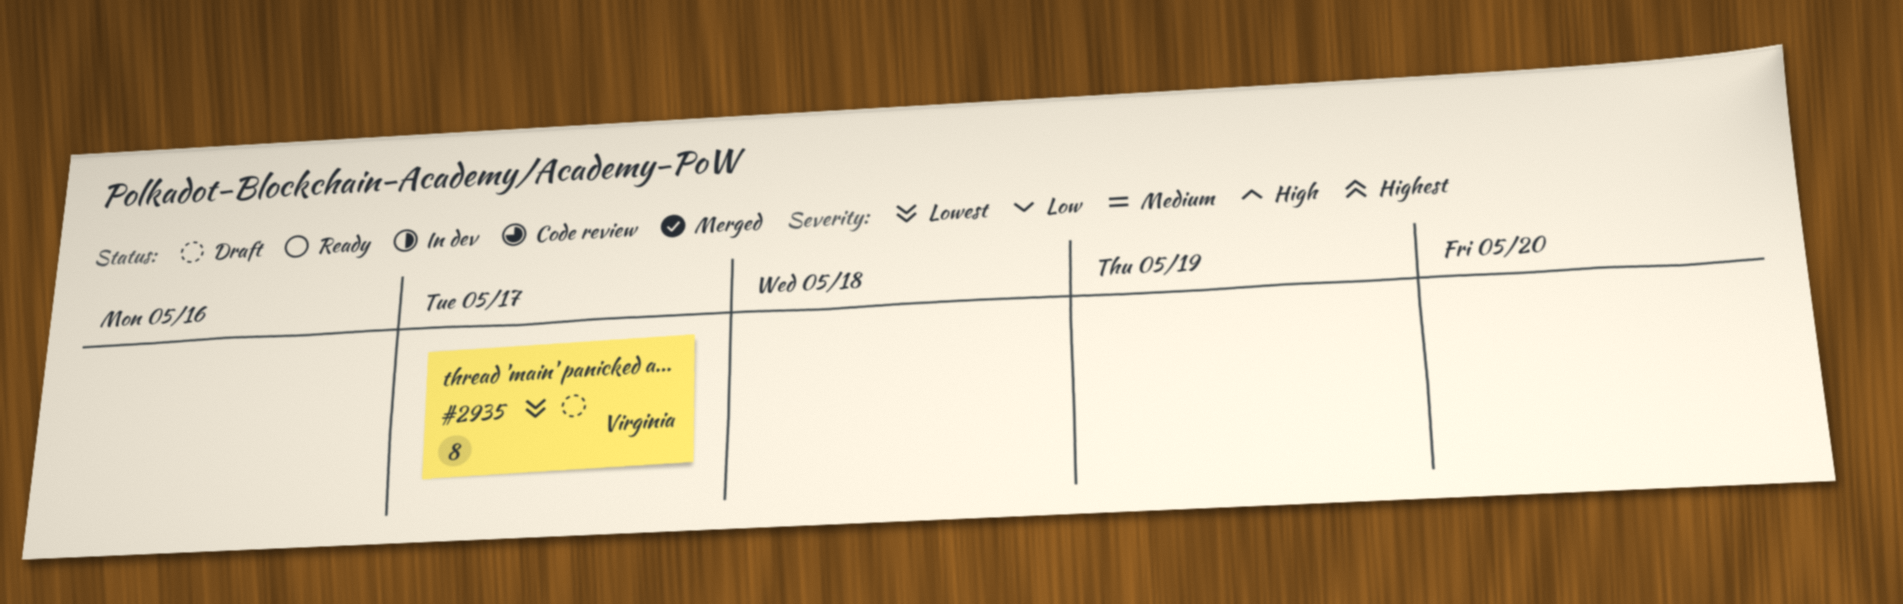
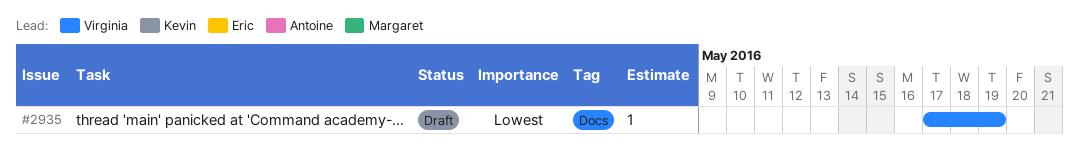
#2935, estimate: 8 -> 1
#2935, due: May 17 -> May 19

